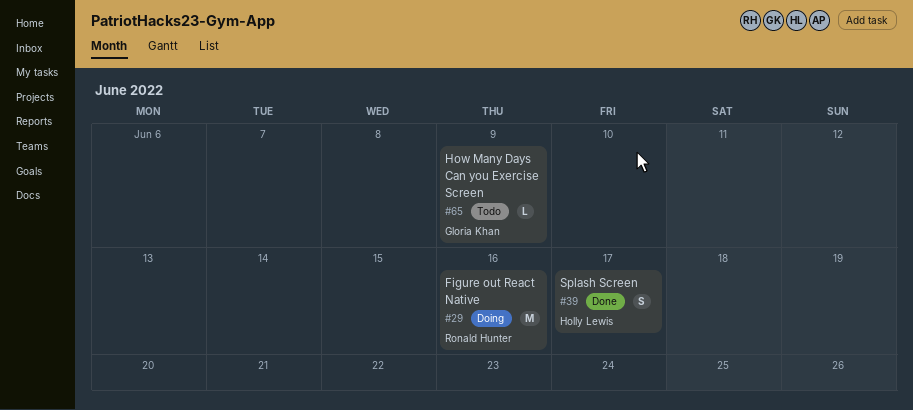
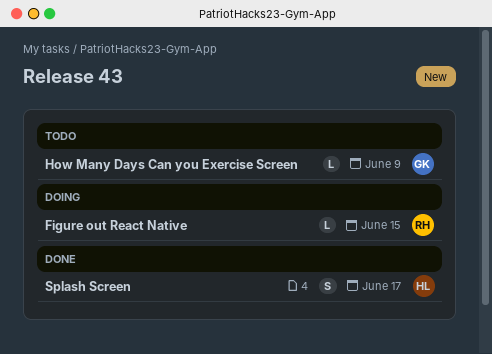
Figure out React Native, estimate: M -> L
Figure out React Native, due: Jun 16 -> Jun 15

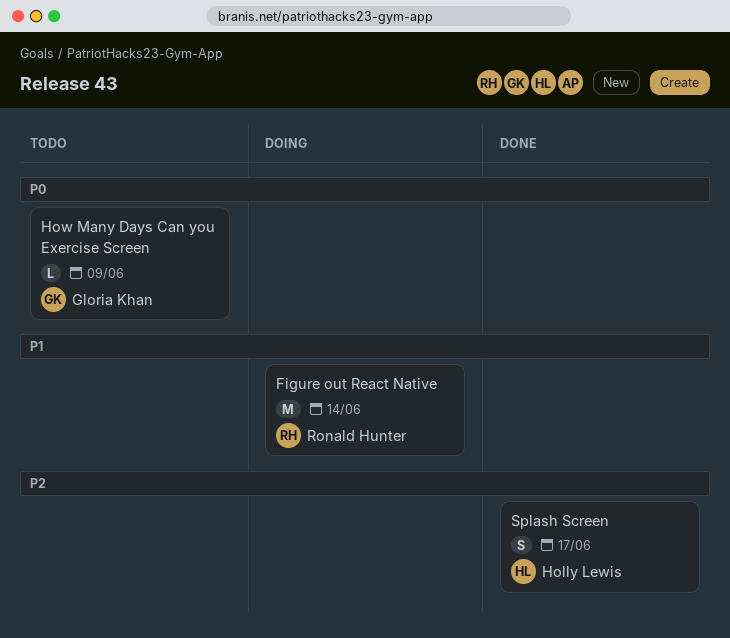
Figure out React Native, estimate: L -> M
Figure out React Native, due: Jun 15 -> Jun 14

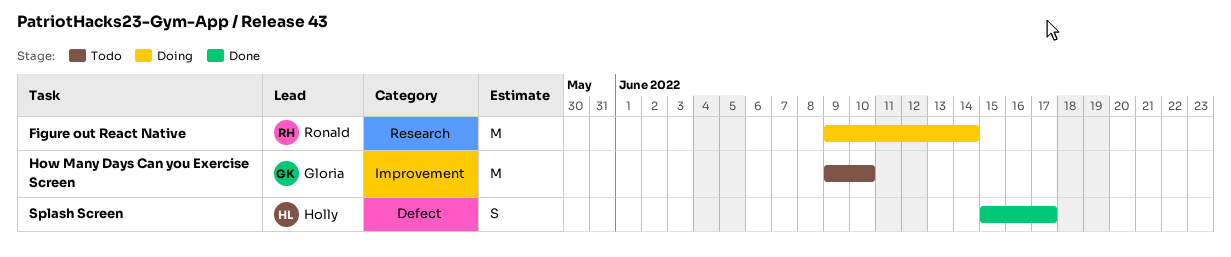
How Many Days Can you Exercise Screen, estimate: L -> M
How Many Days Can you Exercise Screen, due: Jun 9 -> Jun 10

